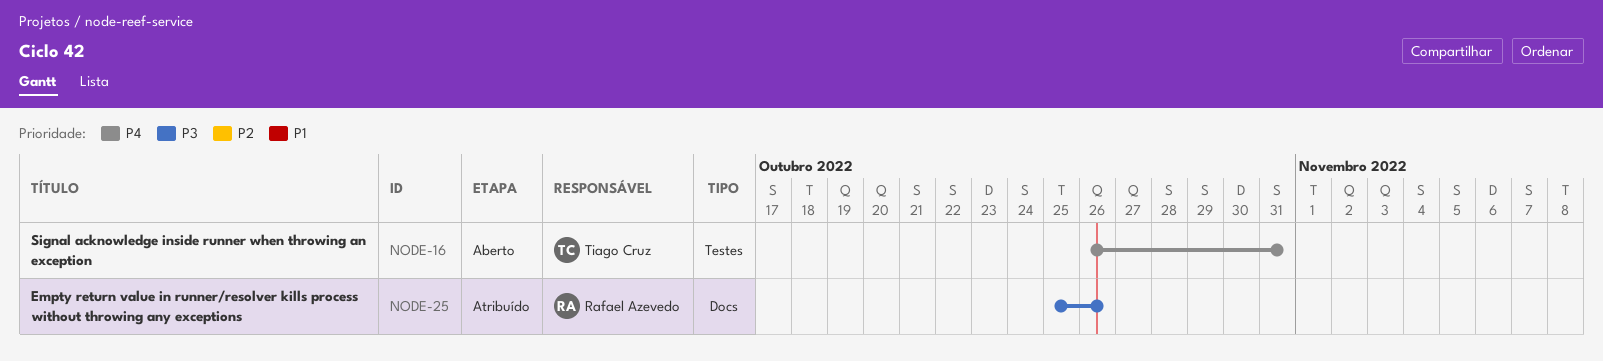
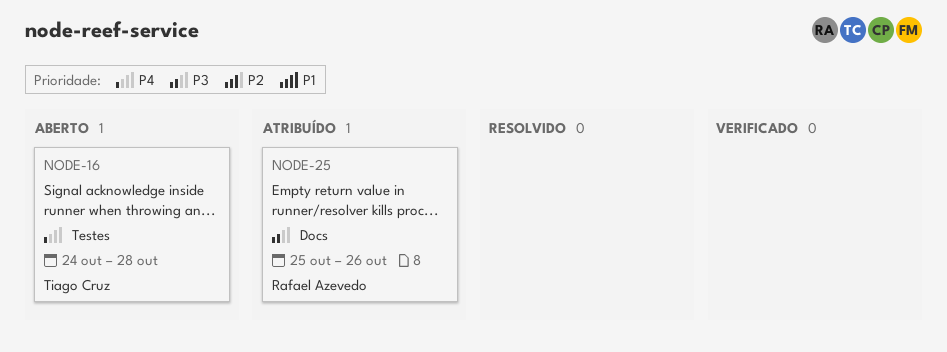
NODE-16, start: Oct 26 -> Oct 24
NODE-16, due: Oct 31 -> Oct 28

